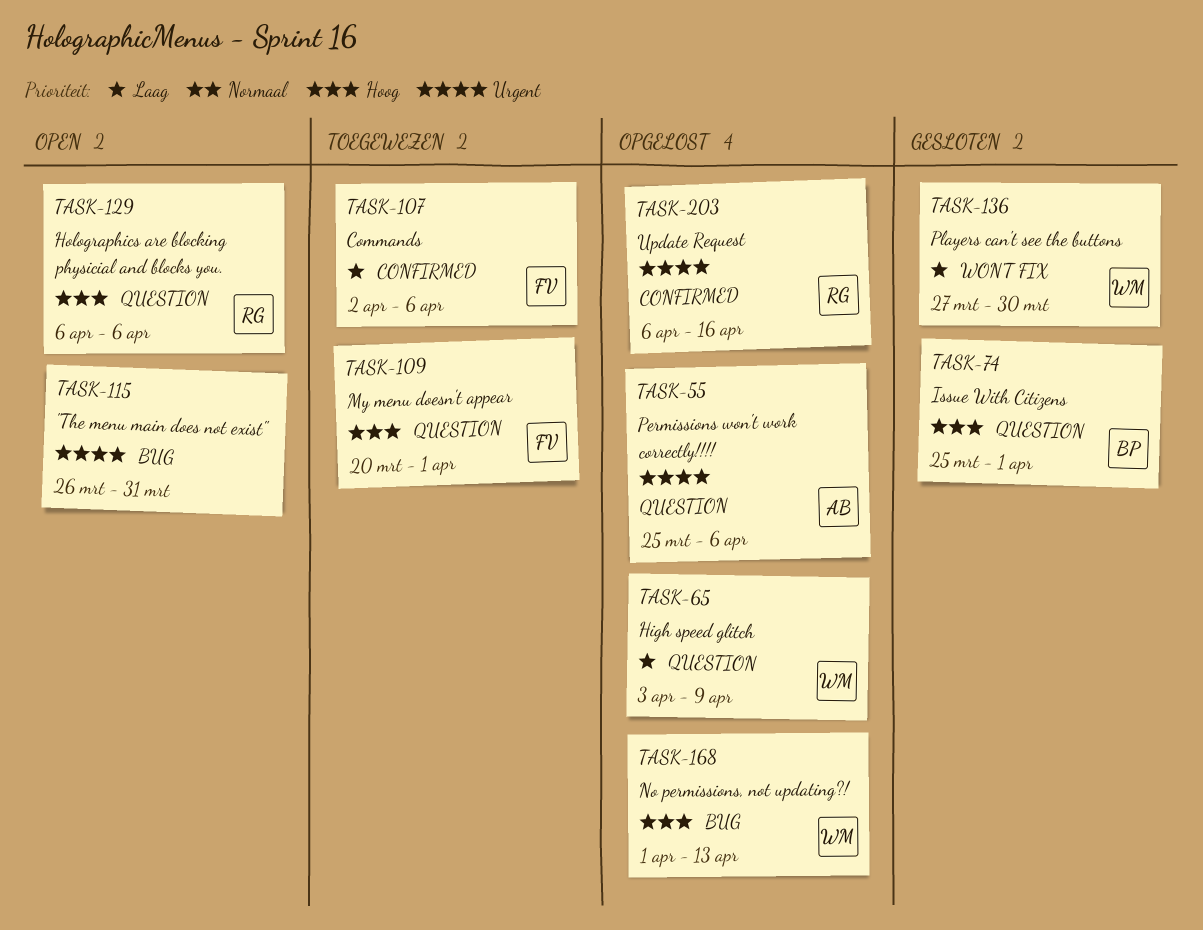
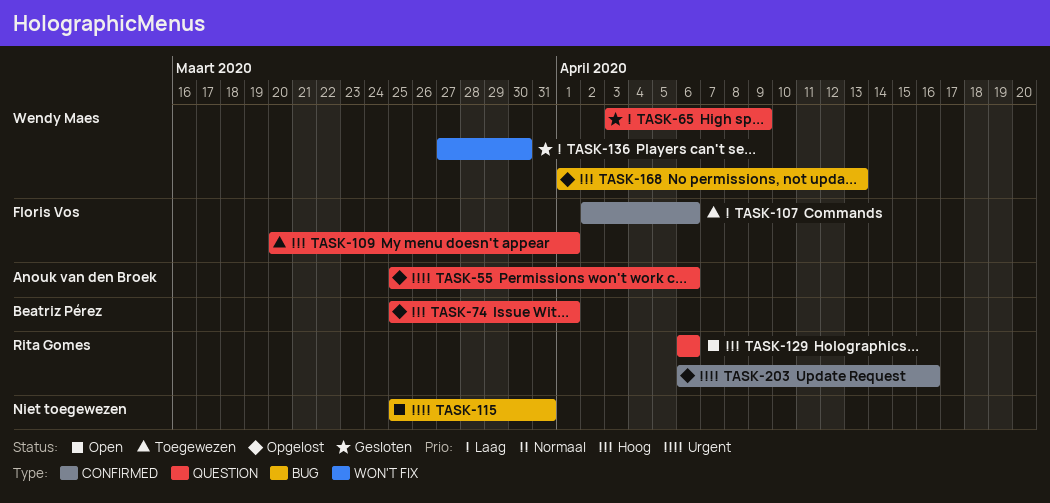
TASK-65, status: Opgelost -> Gesloten
TASK-74, status: Gesloten -> Opgelost
TASK-115, start: Mar 26 -> Mar 25

